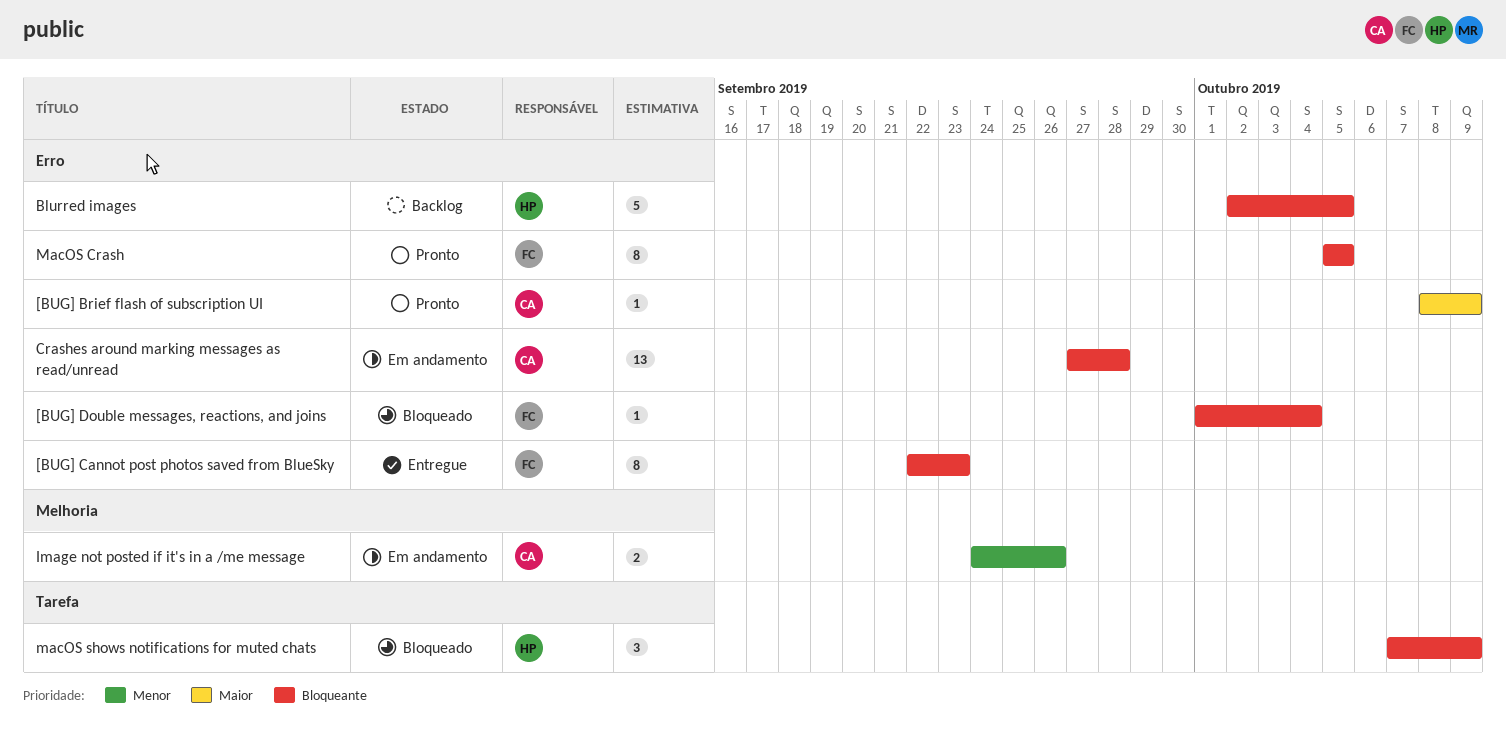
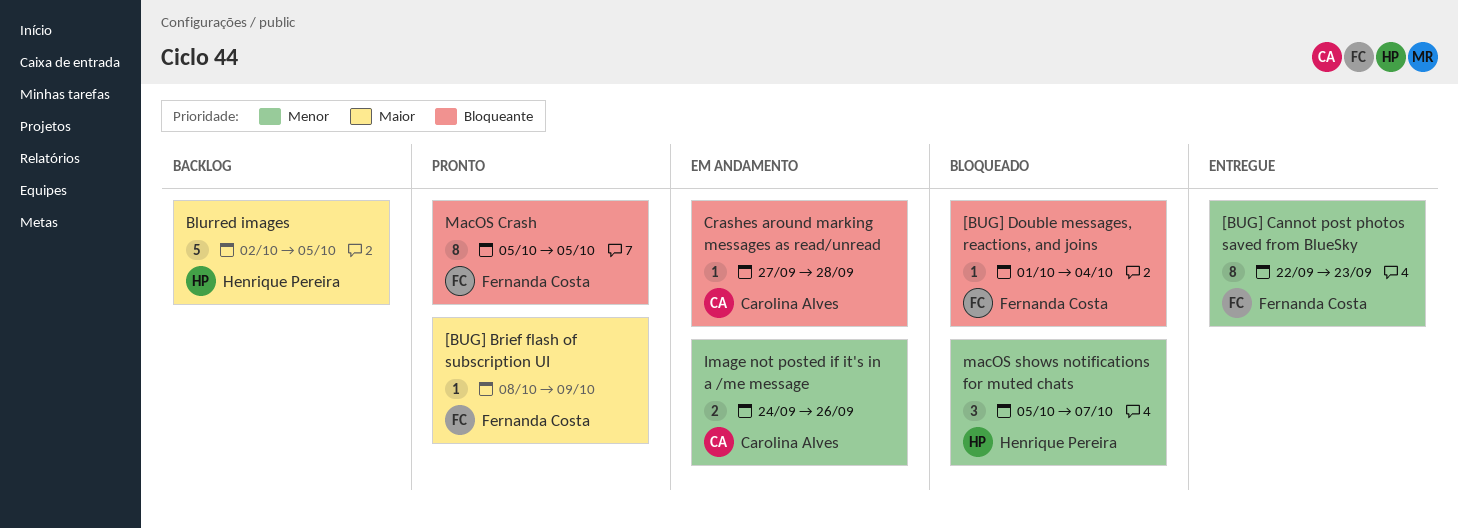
[BUG] Brief flash of subscription UI, owner: Carolina Alves -> Fernanda Costa
[BUG] Cannot post photos saved from BlueSky, priority: Bloqueante -> Menor
Blurred images, priority: Bloqueante -> Maior
Crashes around marking messages as read/unread, estimate: 13 -> 1
macOS shows notifications for muted chats, priority: Bloqueante -> Menor
macOS shows notifications for muted chats, start: Oct 7 -> Oct 5
macOS shows notifications for muted chats, due: Oct 9 -> Oct 7

